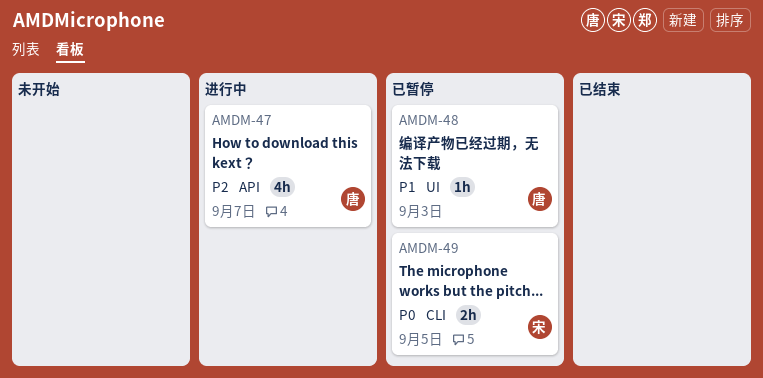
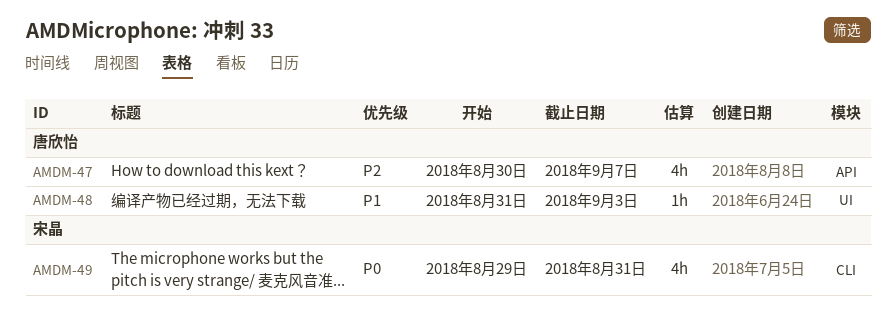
AMDM-49, estimate: 2h -> 4h
AMDM-49, due: Sep 5 -> Aug 31

